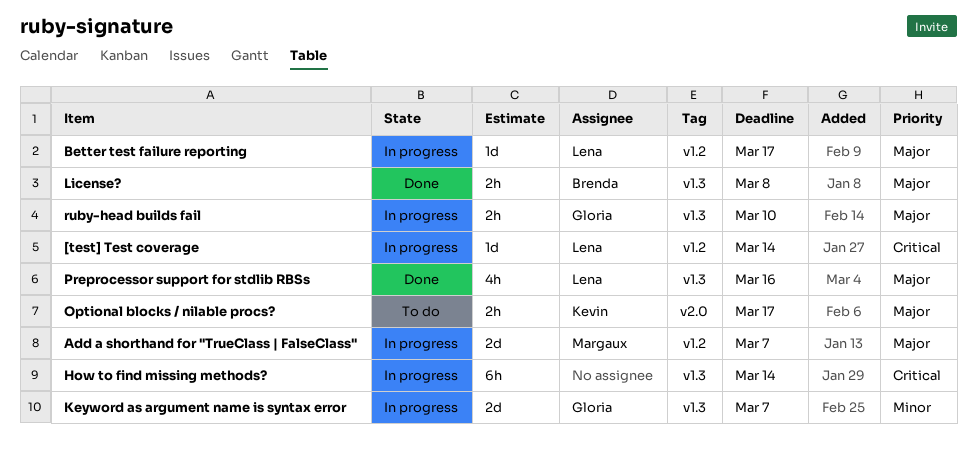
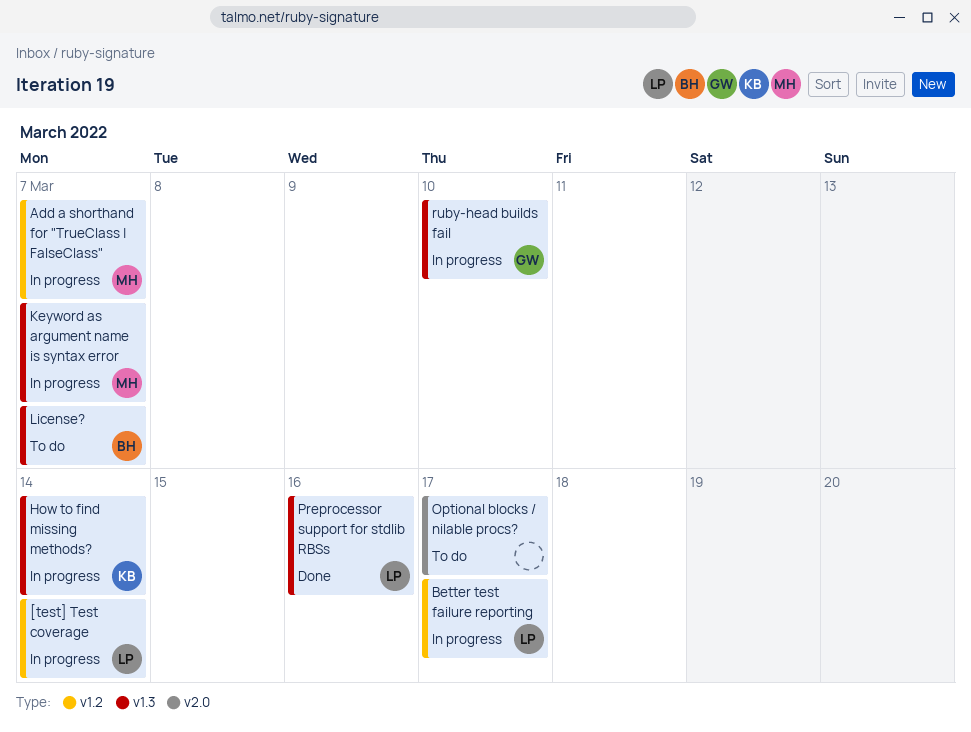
How to find missing methods?, owner: none -> Kevin
Keyword as argument name is syntax error, owner: Gloria -> Margaux
License?, status: Done -> To do
License?, due: Mar 8 -> Mar 7
Optional blocks / nilable procs?, owner: Kevin -> none

